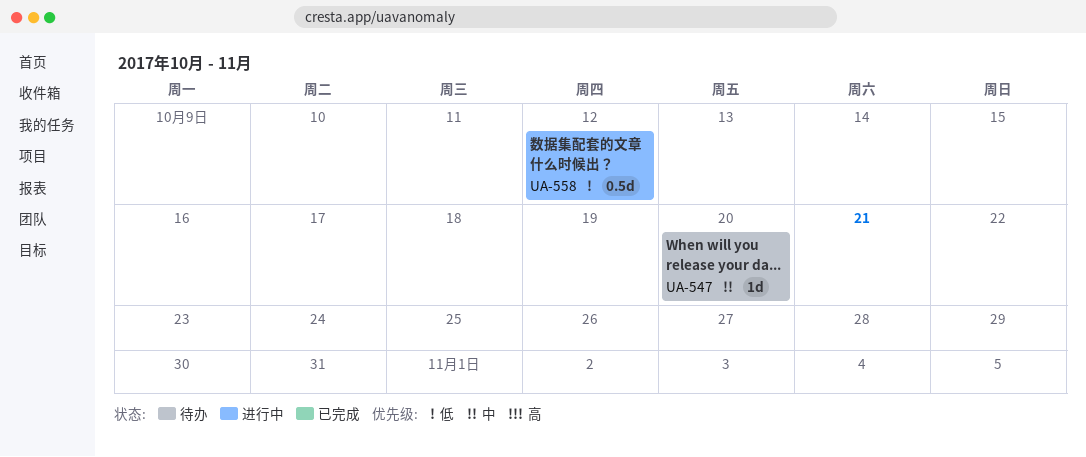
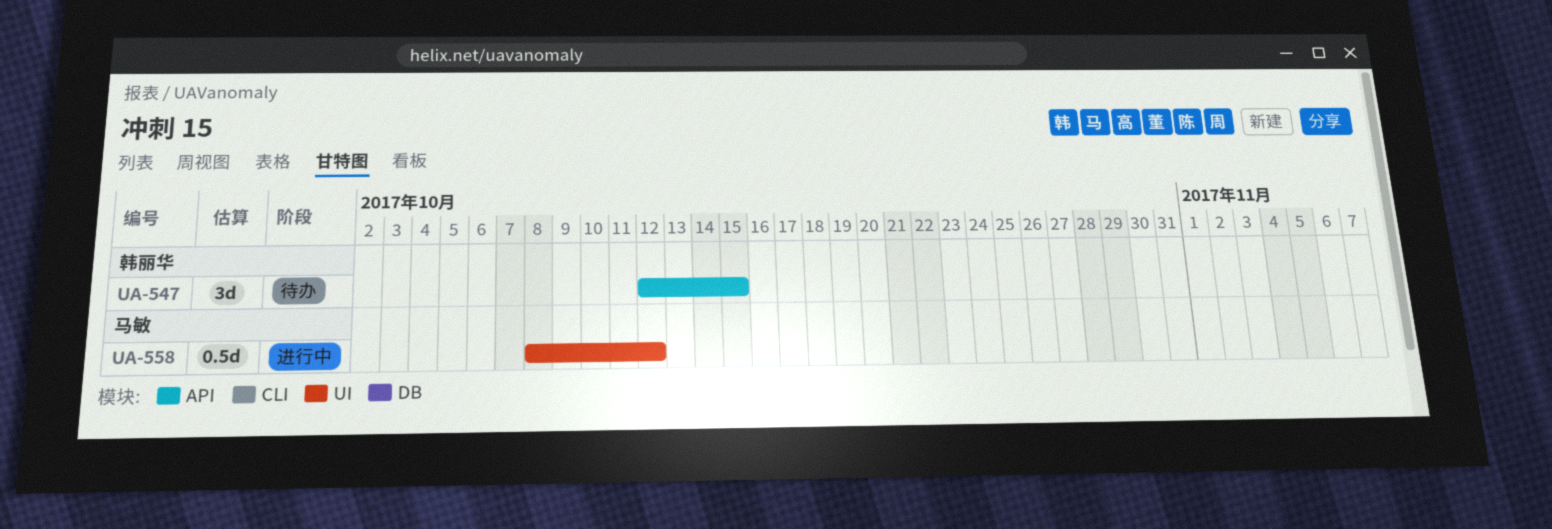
UA-547, estimate: 1d -> 3d
UA-547, due: Oct 20 -> Oct 15

